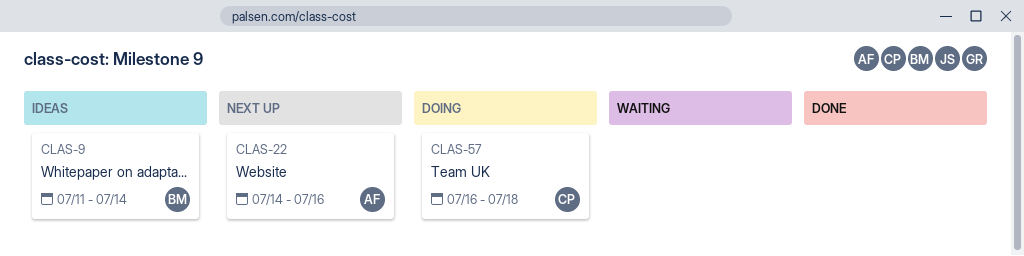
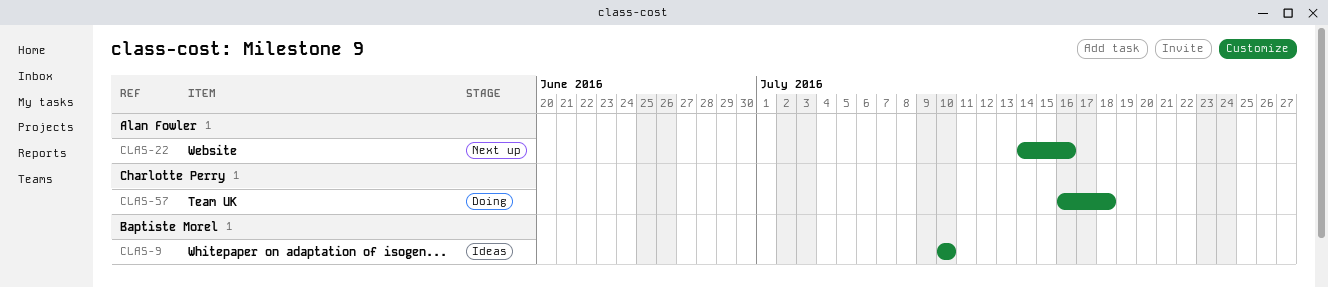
CLAS-9, start: Jul 11 -> Jul 10
CLAS-9, due: Jul 14 -> Jul 10

